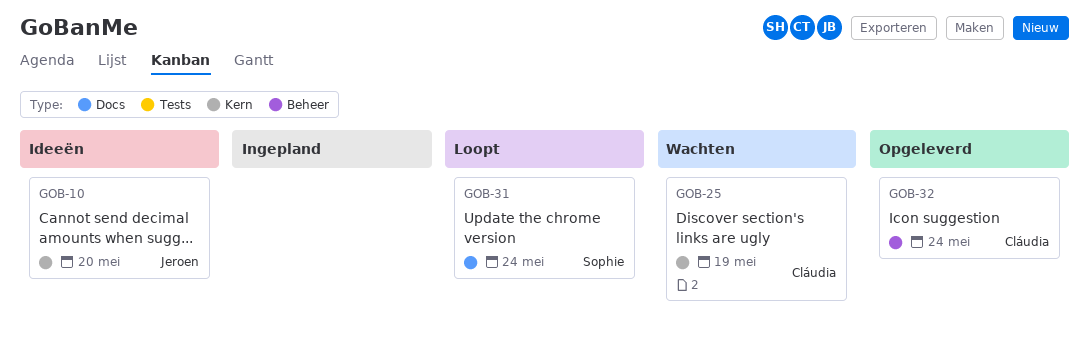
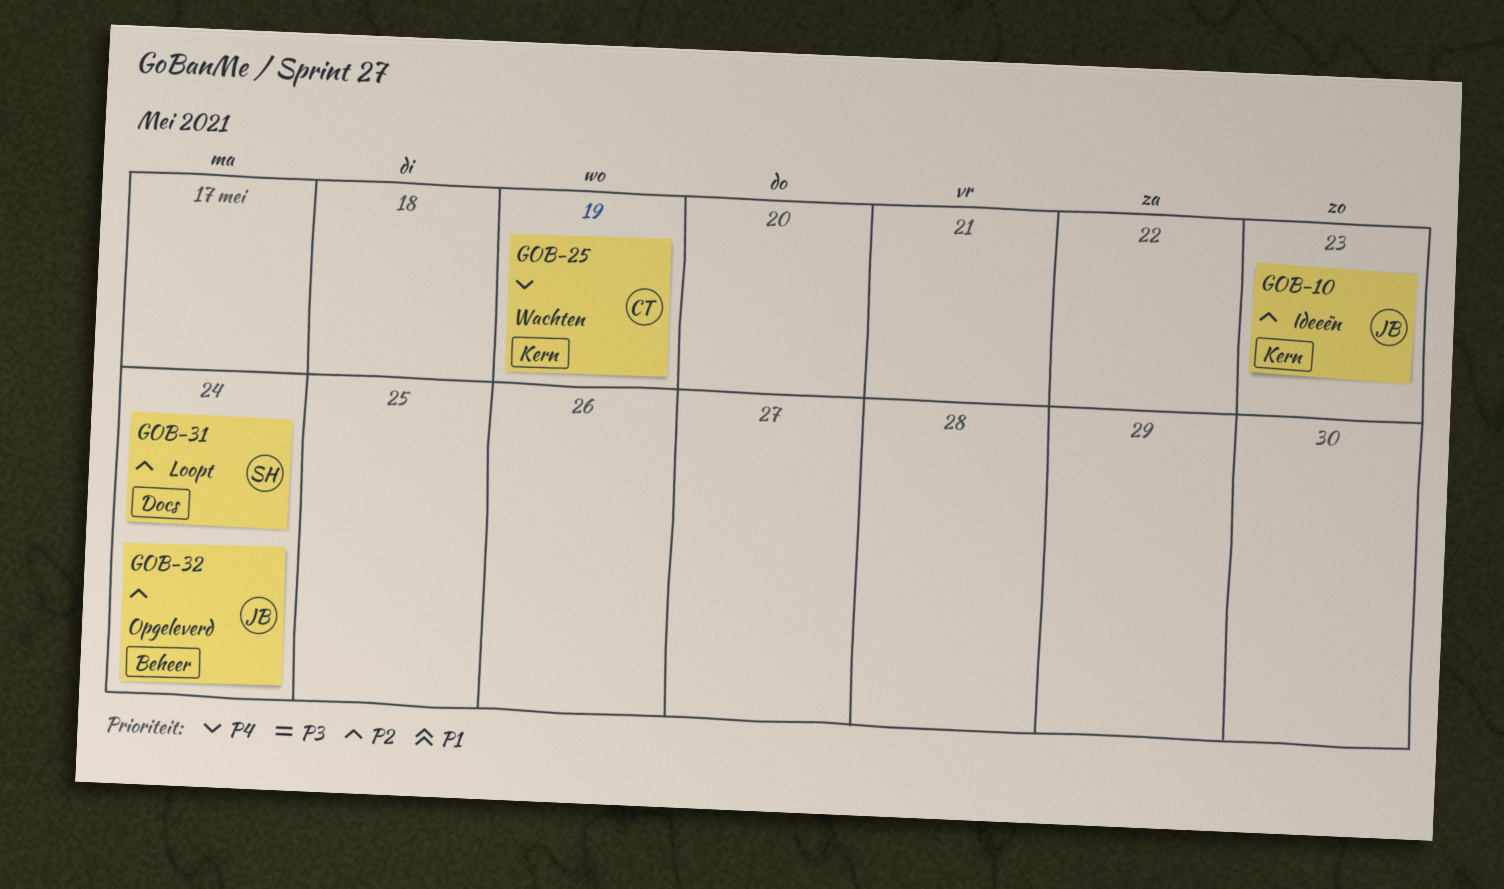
GOB-10, due: May 20 -> May 23
GOB-32, owner: Cláudia -> Jeroen

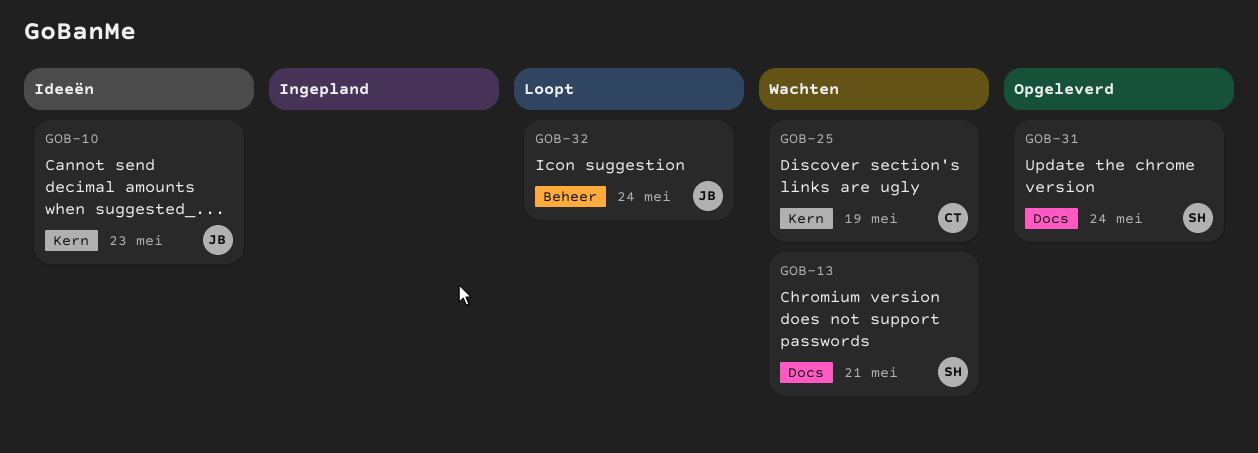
GOB-13: none -> present
GOB-31, status: Loopt -> Opgeleverd
GOB-32, status: Opgeleverd -> Loopt

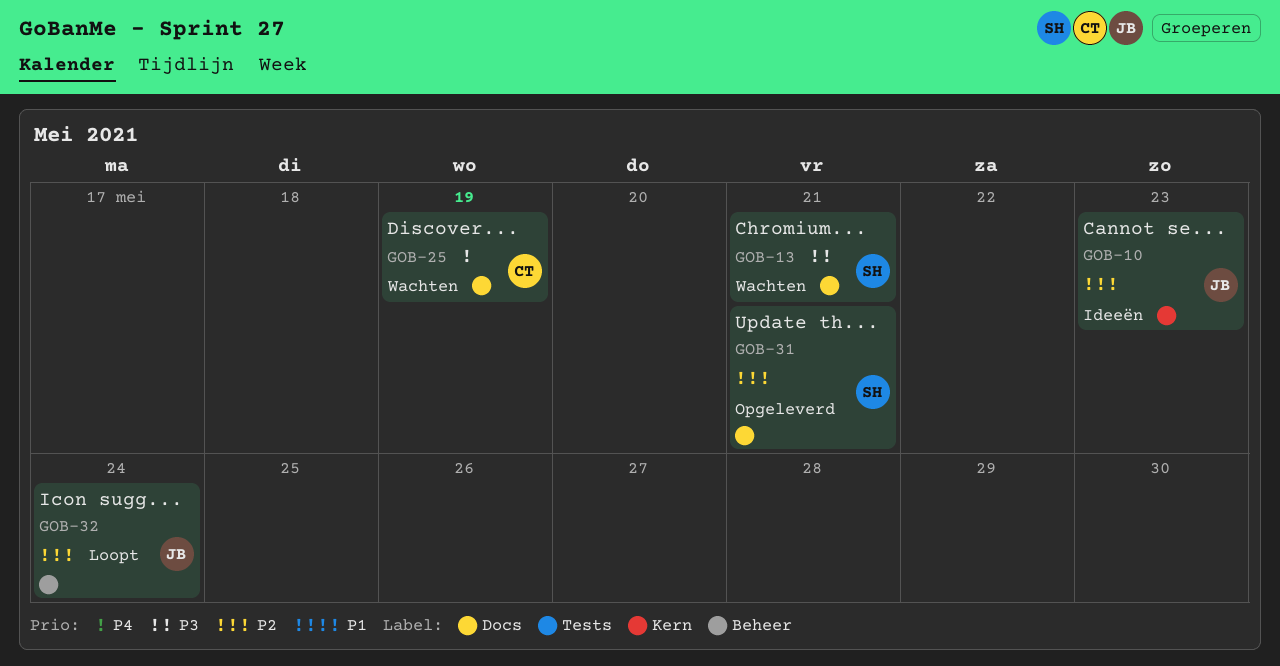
GOB-25, label: Kern -> Docs
GOB-31, due: May 24 -> May 21

